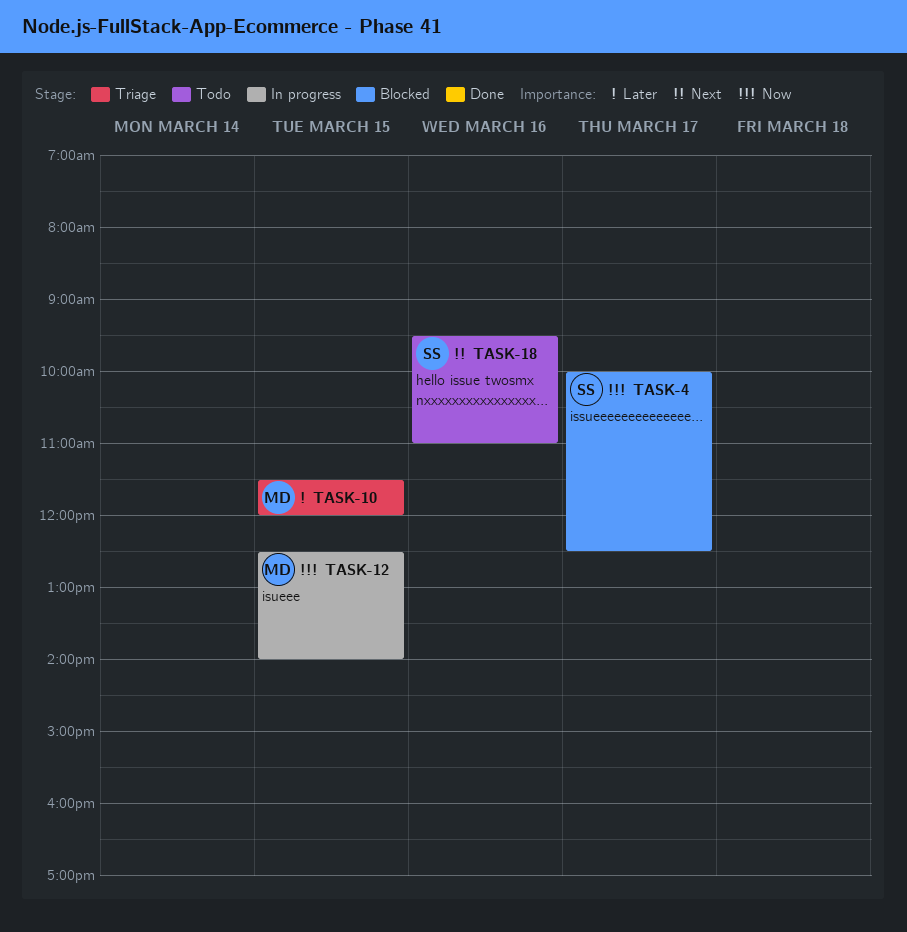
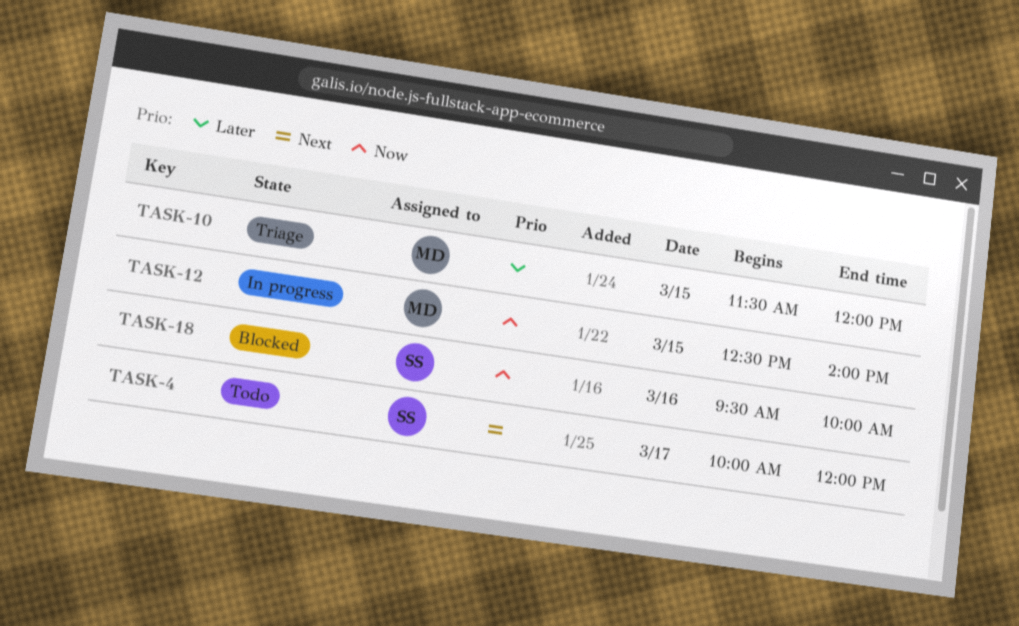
TASK-4, status: Blocked -> Todo
TASK-4, priority: Now -> Next
TASK-4, ends: 12:30 -> 12:00
TASK-18, status: Todo -> Blocked
TASK-18, priority: Next -> Now
TASK-18, ends: 11:00 -> 10:00

